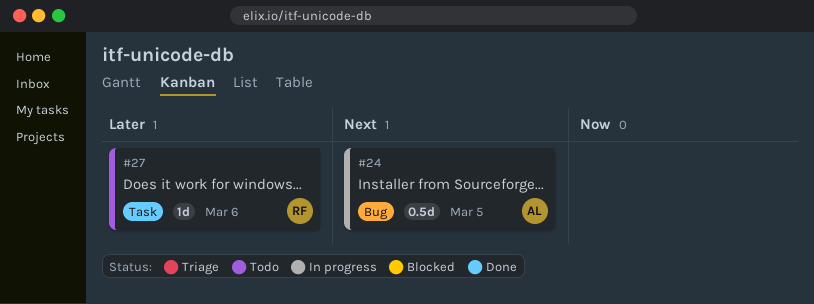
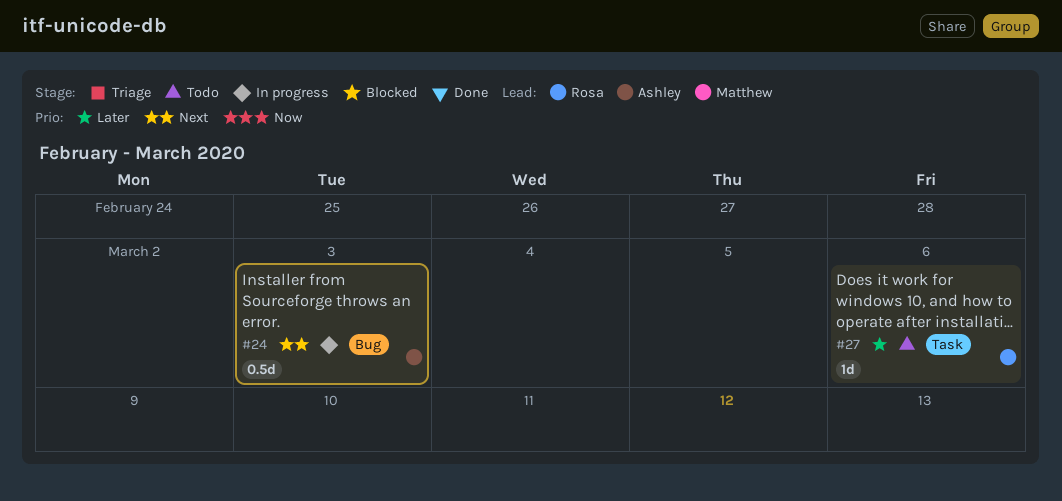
#24, due: Mar 5 -> Mar 3

